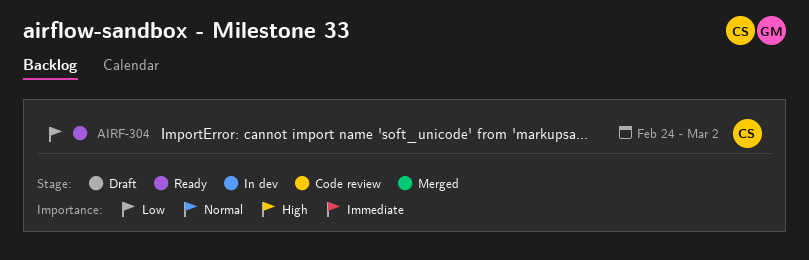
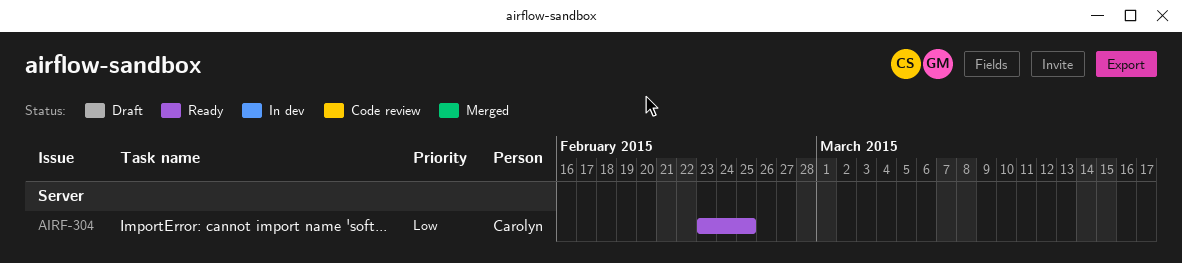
AIRF-304, start: Feb 24 -> Feb 23
AIRF-304, due: Mar 2 -> Feb 25

